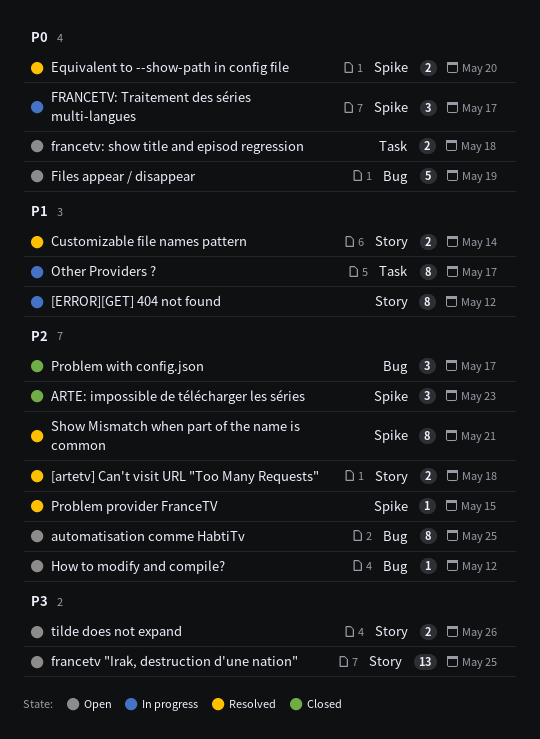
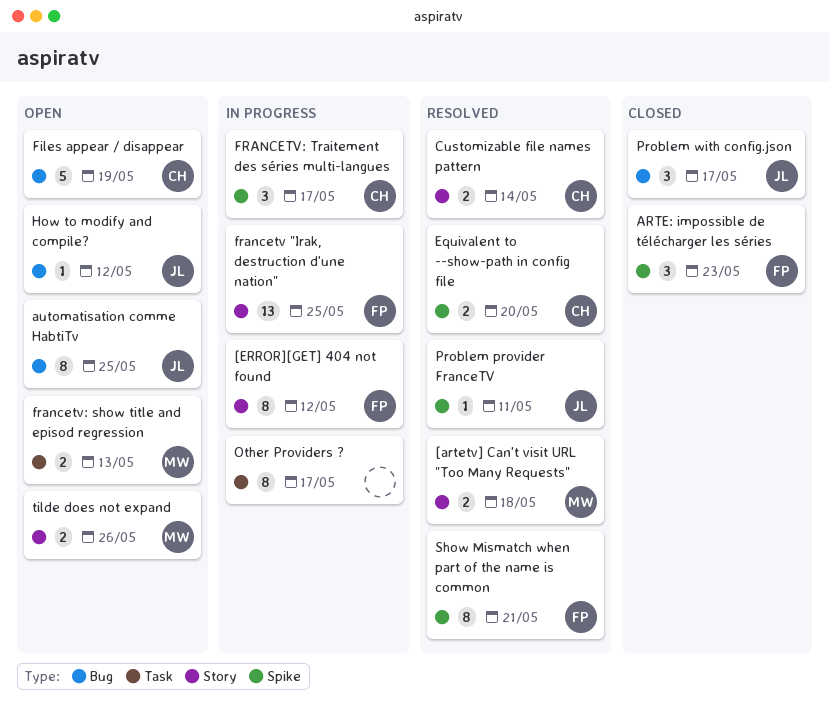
francetv "Irak, destruction d'une nation", status: Open -> In progress
francetv: show title and episod regression, due: May 18 -> May 13
Problem provider FranceTV, due: May 15 -> May 11

